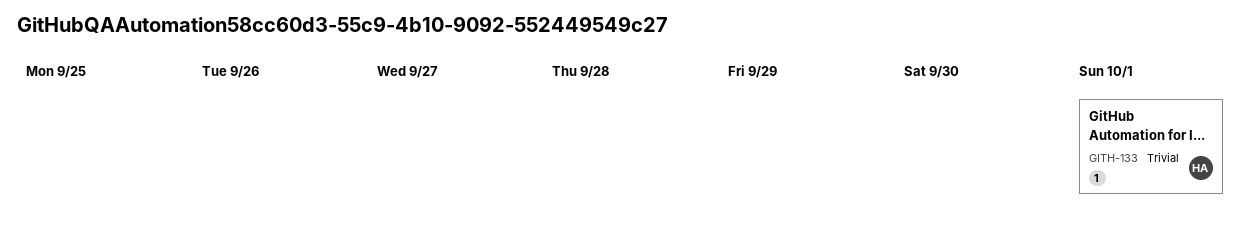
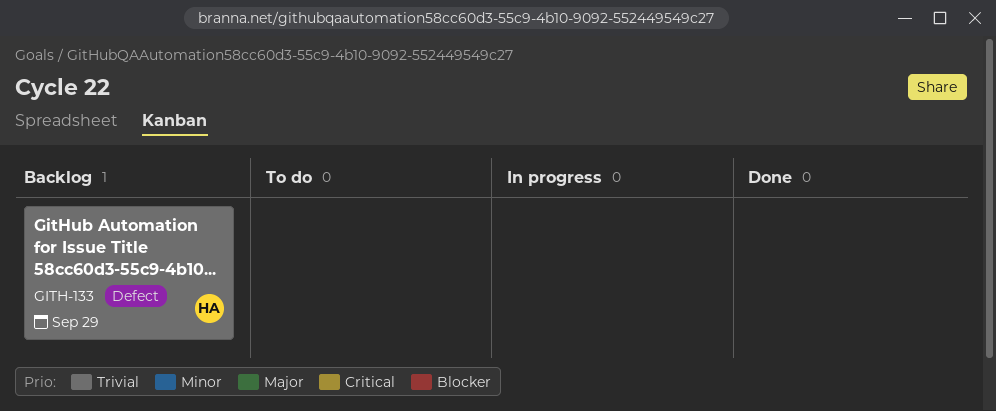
GITH-133, due: Oct 1 -> Sep 29

